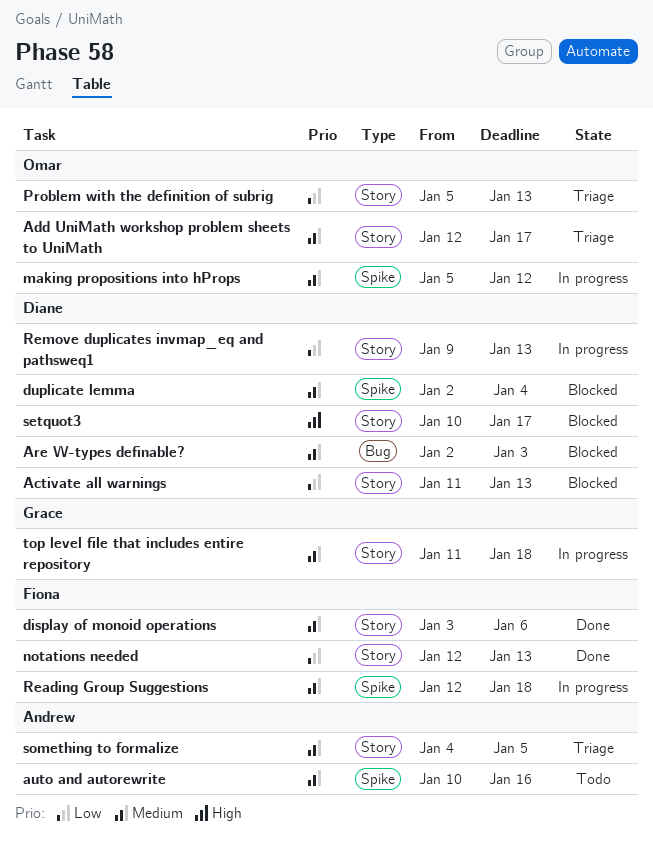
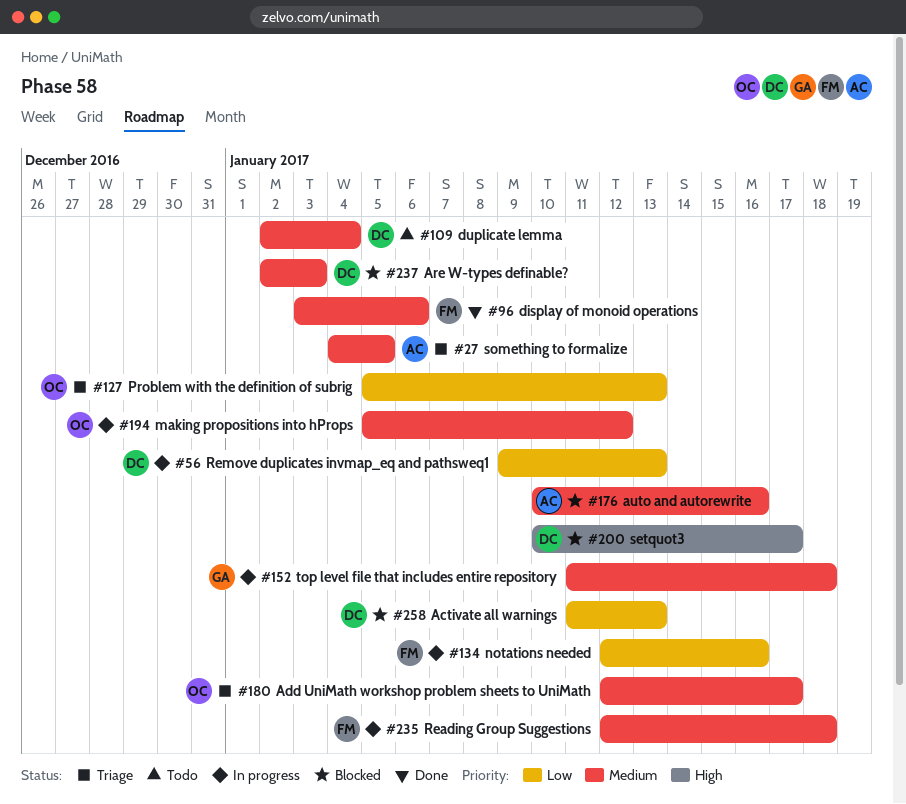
auto and autorewrite, status: Todo -> Blocked
duplicate lemma, status: Blocked -> Todo
notations needed, status: Done -> In progress
notations needed, due: Jan 13 -> Jan 16

